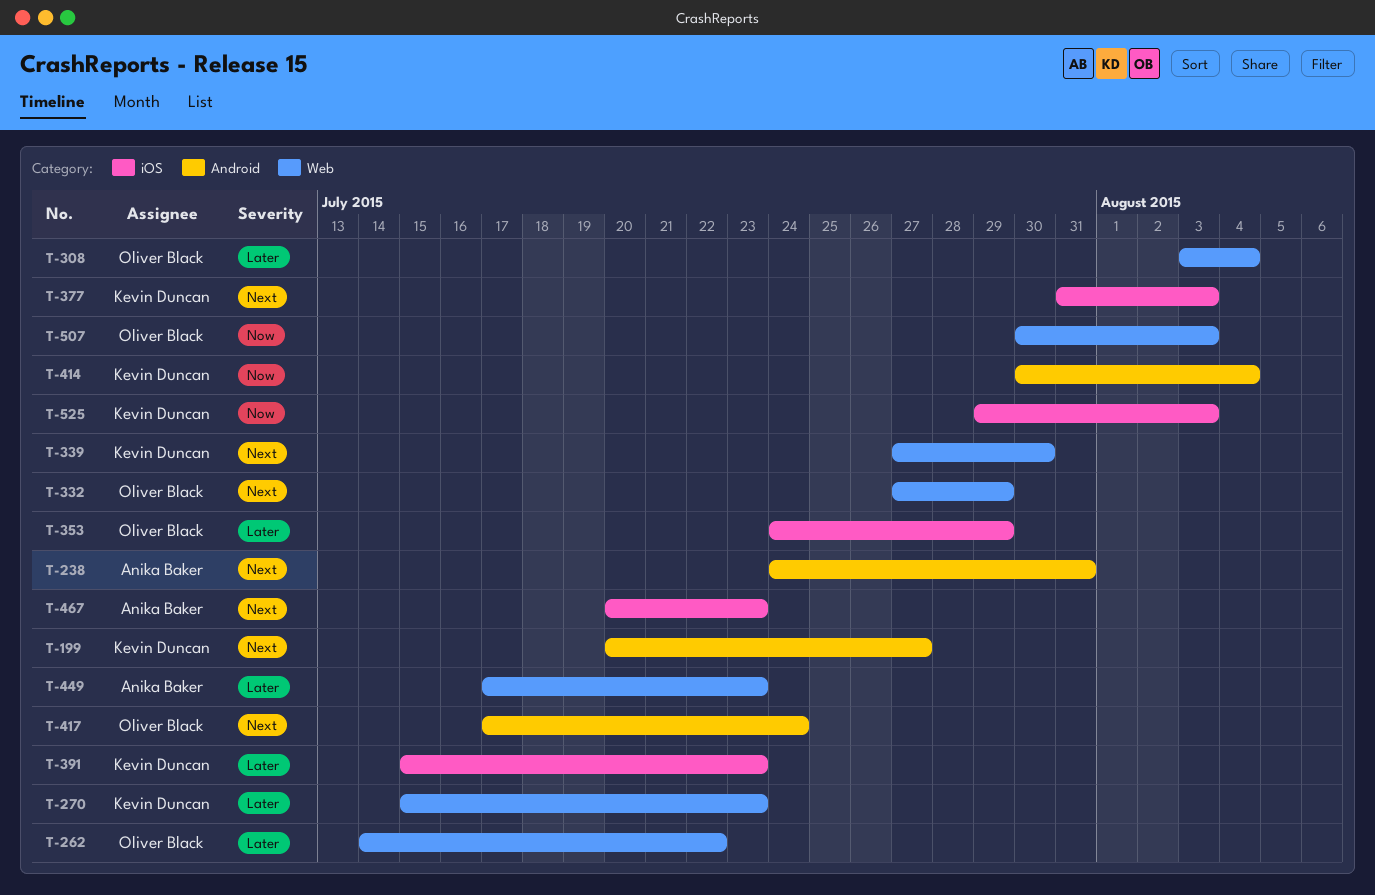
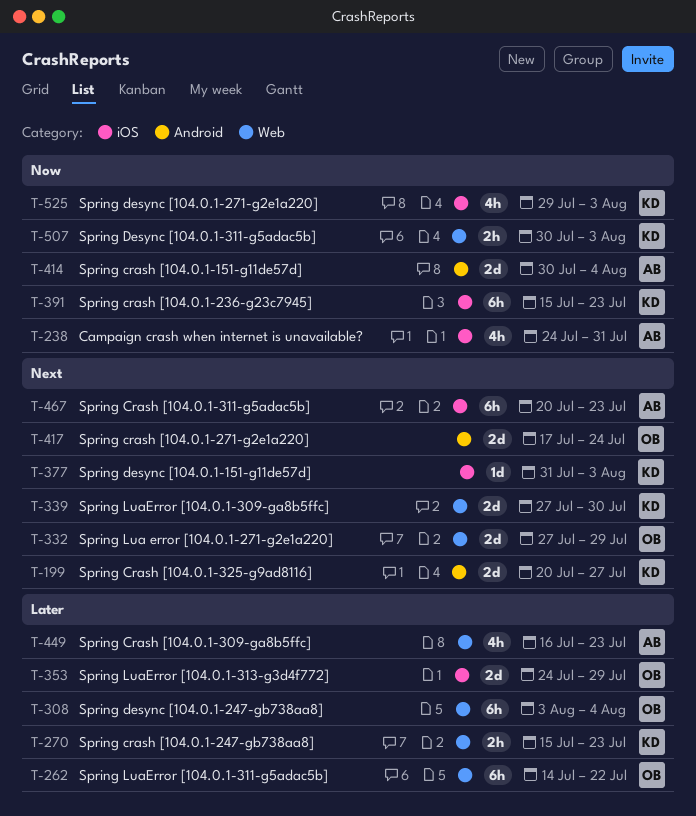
T-238, priority: Next -> Now
T-238, label: Android -> iOS
T-391, priority: Later -> Now
T-414, owner: Kevin Duncan -> Anika Baker
T-449, start: Jul 17 -> Jul 16
T-507, owner: Oliver Black -> Kevin Duncan

